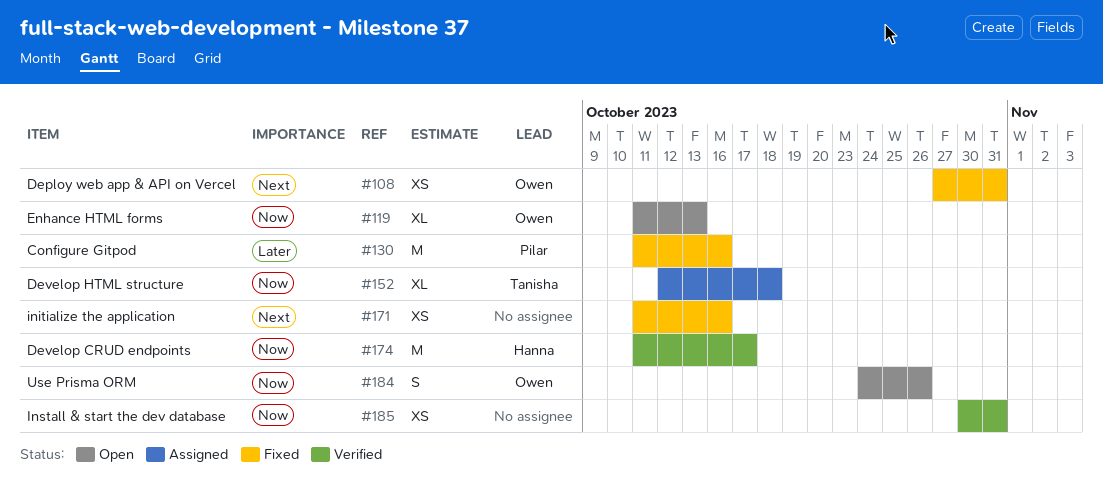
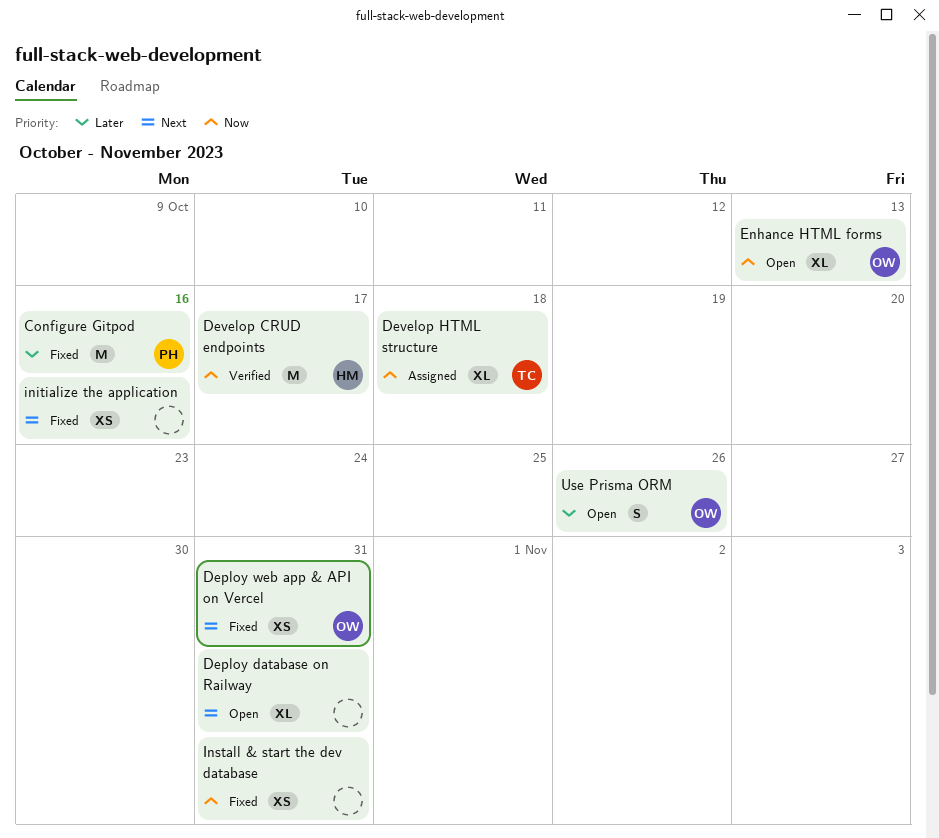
Deploy database on Railway: none -> present
Install & start the dev database, status: Verified -> Fixed
Use Prisma ORM, priority: Now -> Later

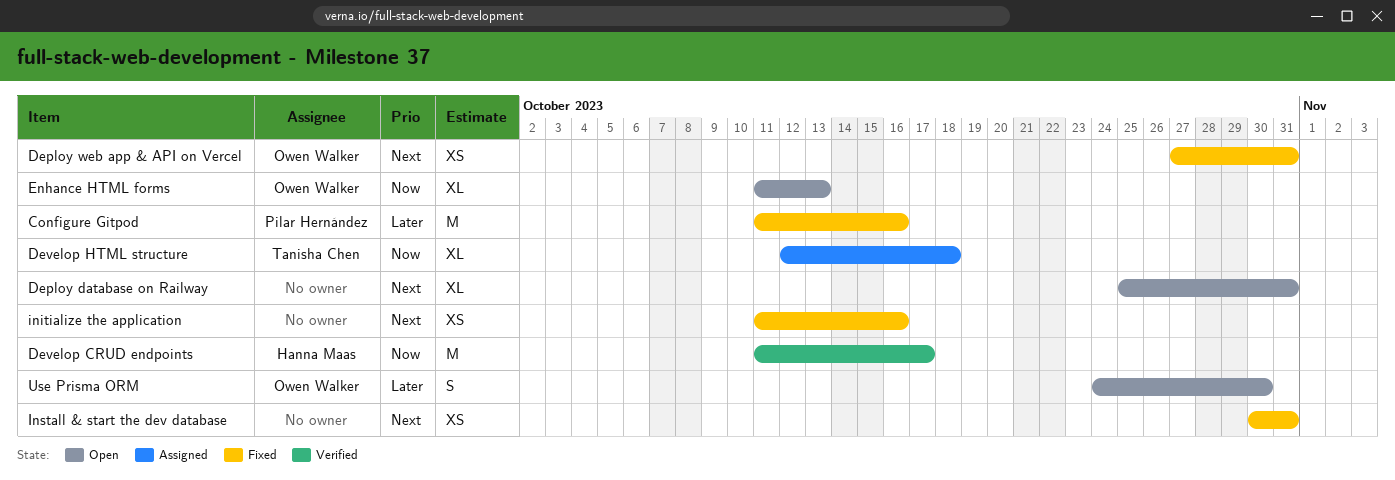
Install & start the dev database, priority: Now -> Next
Use Prisma ORM, due: Oct 26 -> Oct 30

